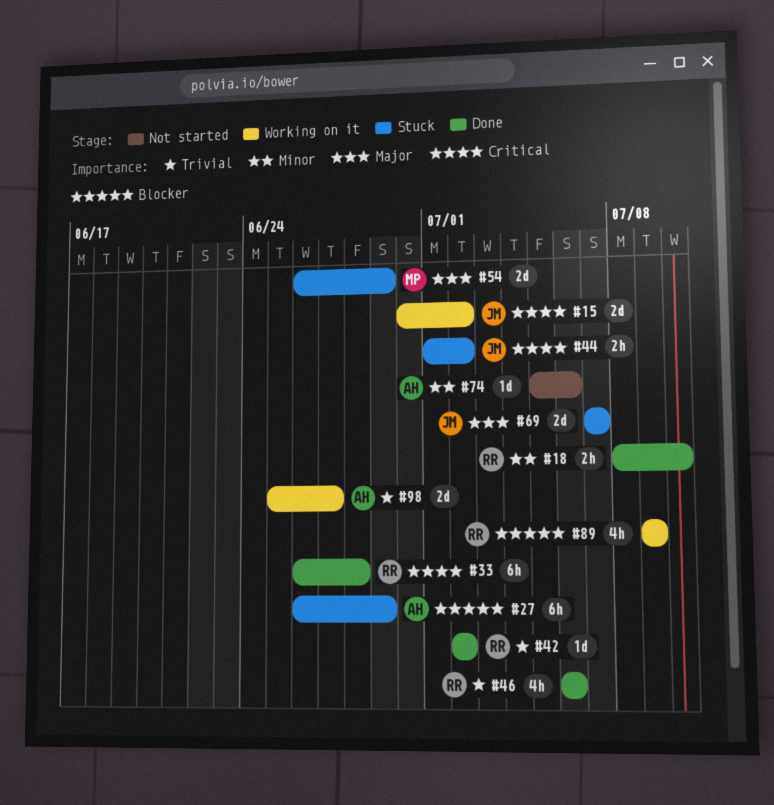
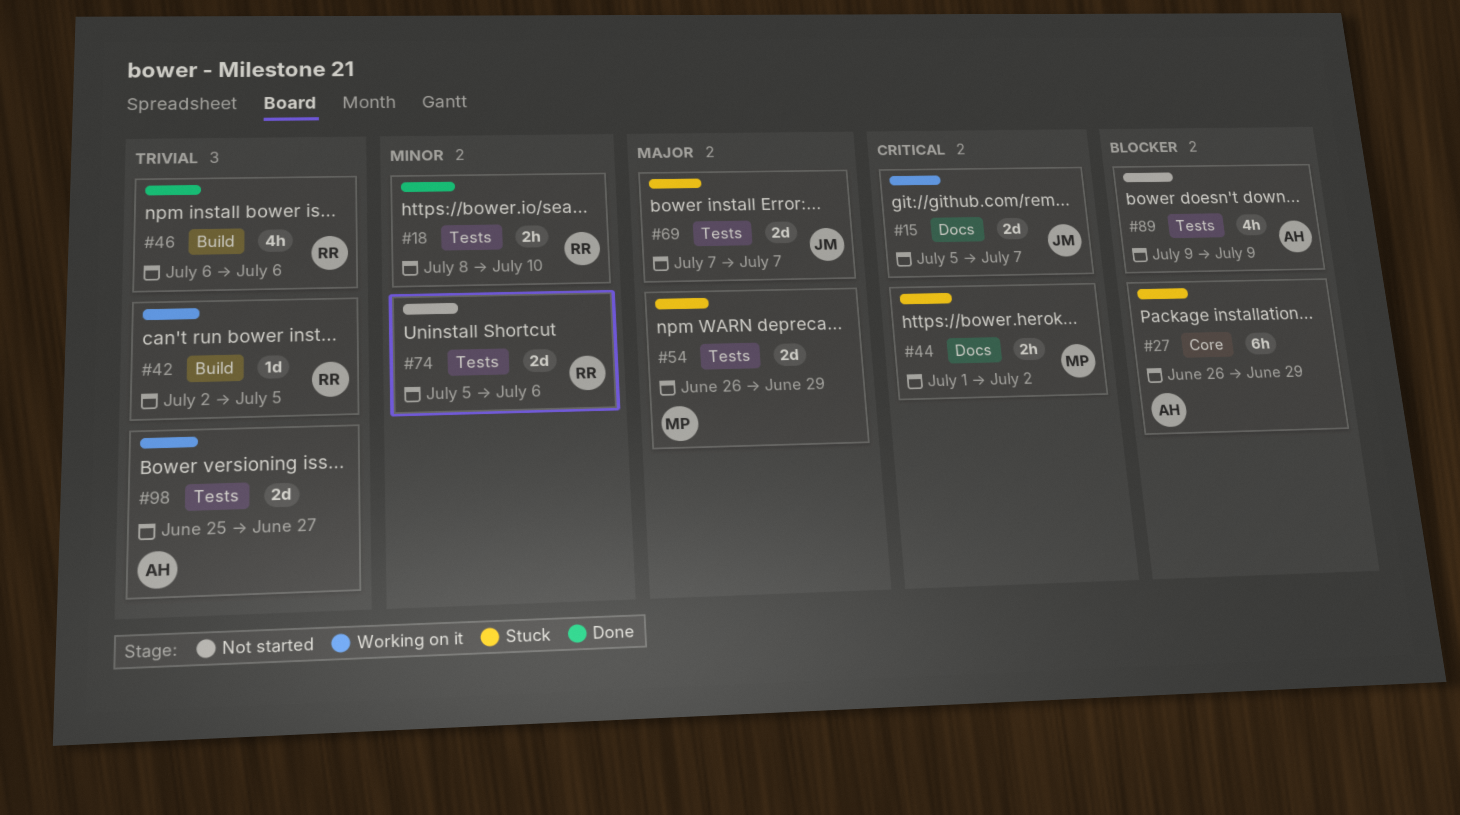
#15, start: Jun 30 -> Jul 5
#15, due: Jul 2 -> Jul 7
#33: present -> none
#42, status: Done -> Working on it
#42, due: Jul 2 -> Jul 5
#44, owner: JM -> MP
#74, owner: AH -> RR
#74, estimate: 1d -> 2d
#89, status: Working on it -> Not started
#89, owner: RR -> AH

